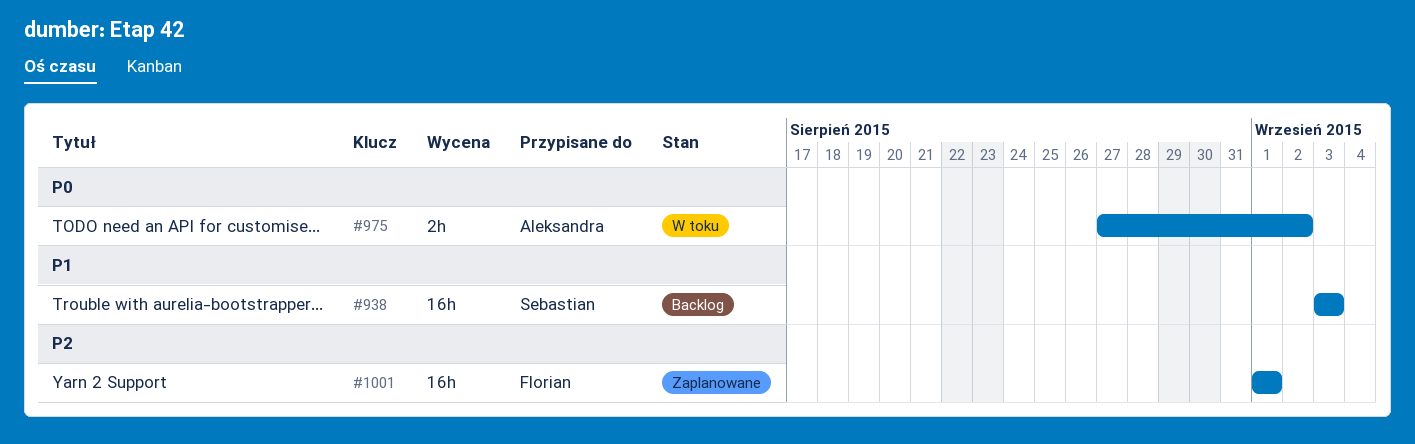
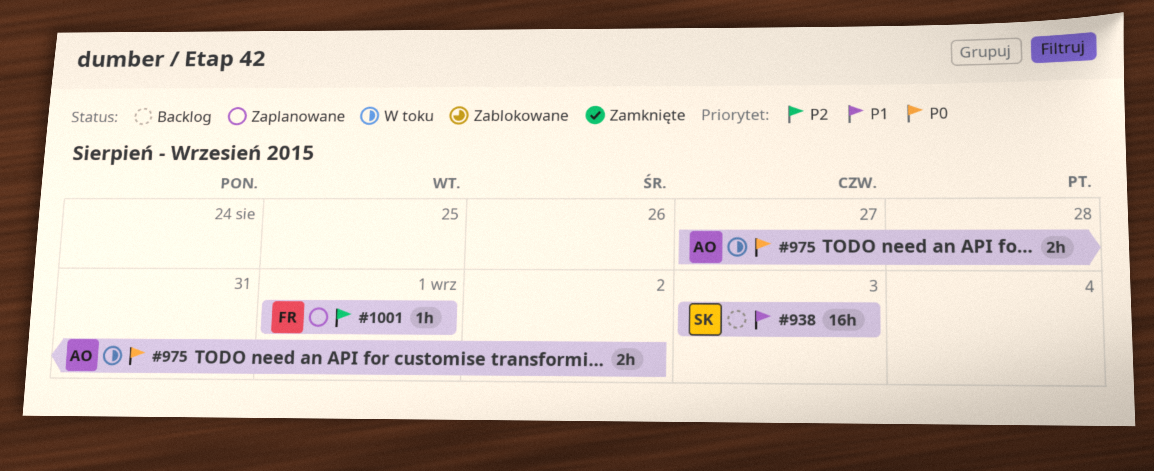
#1001, estimate: 16h -> 1h

